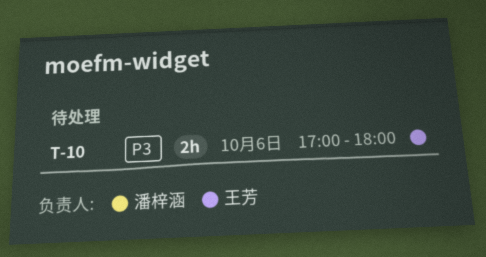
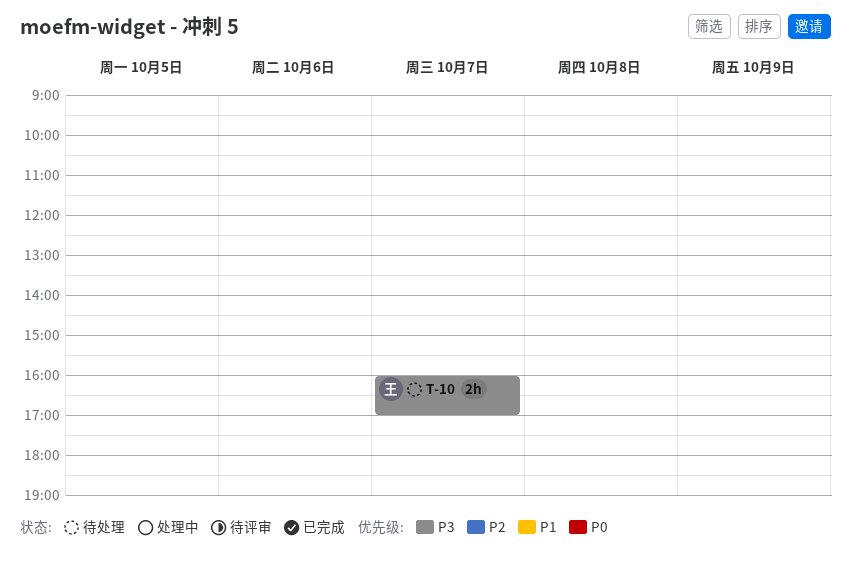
T-10, day: Oct 6 -> Oct 7
T-10, begins: 17:00 -> 16:00
T-10, ends: 18:00 -> 17:00

